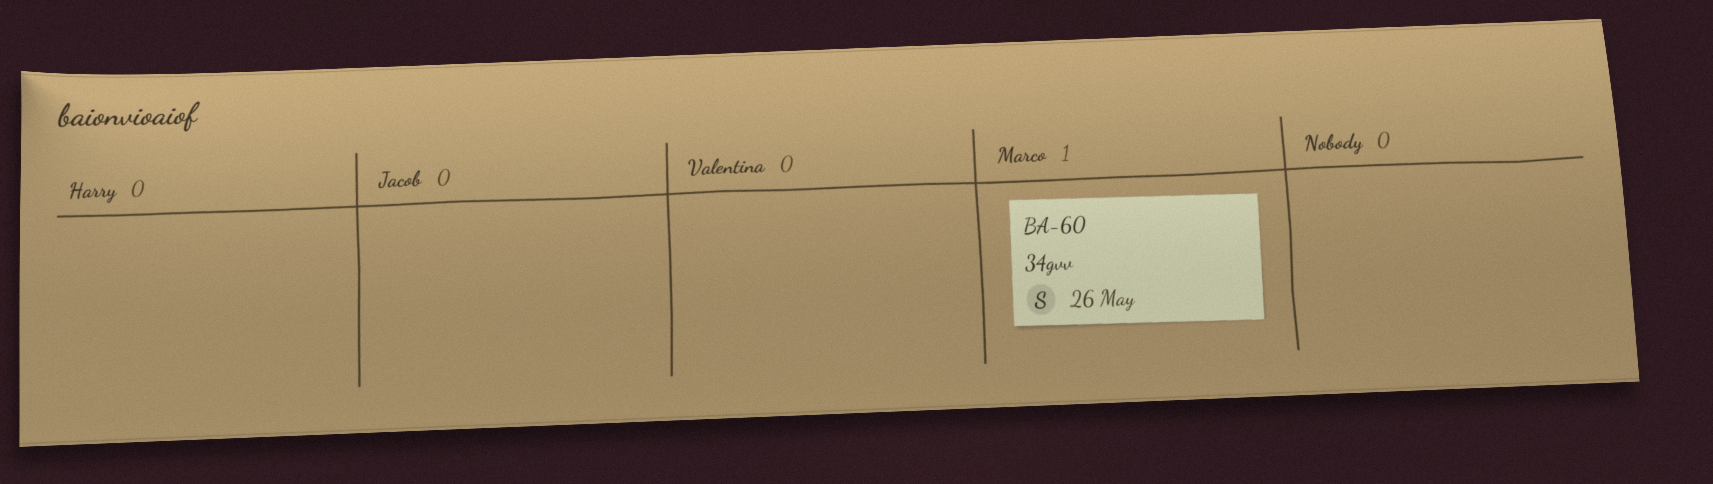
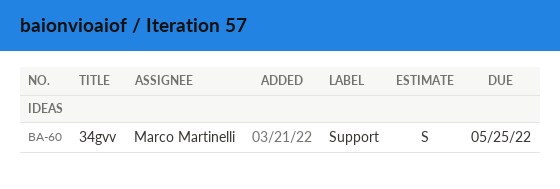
BA-60, due: May 26 -> May 25

